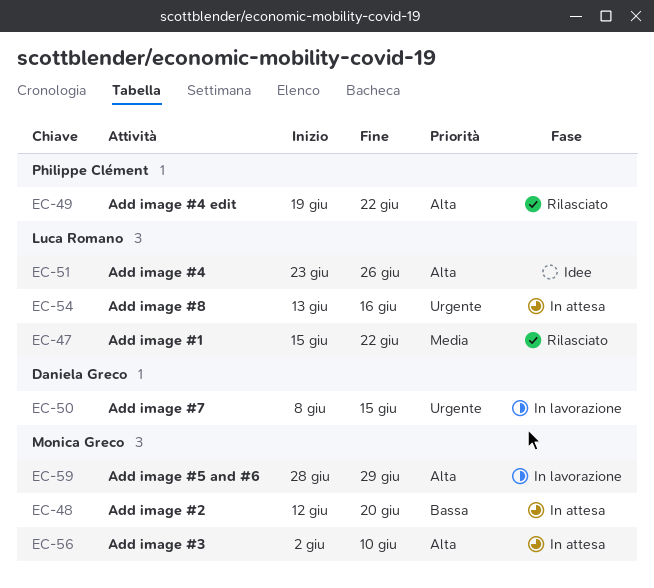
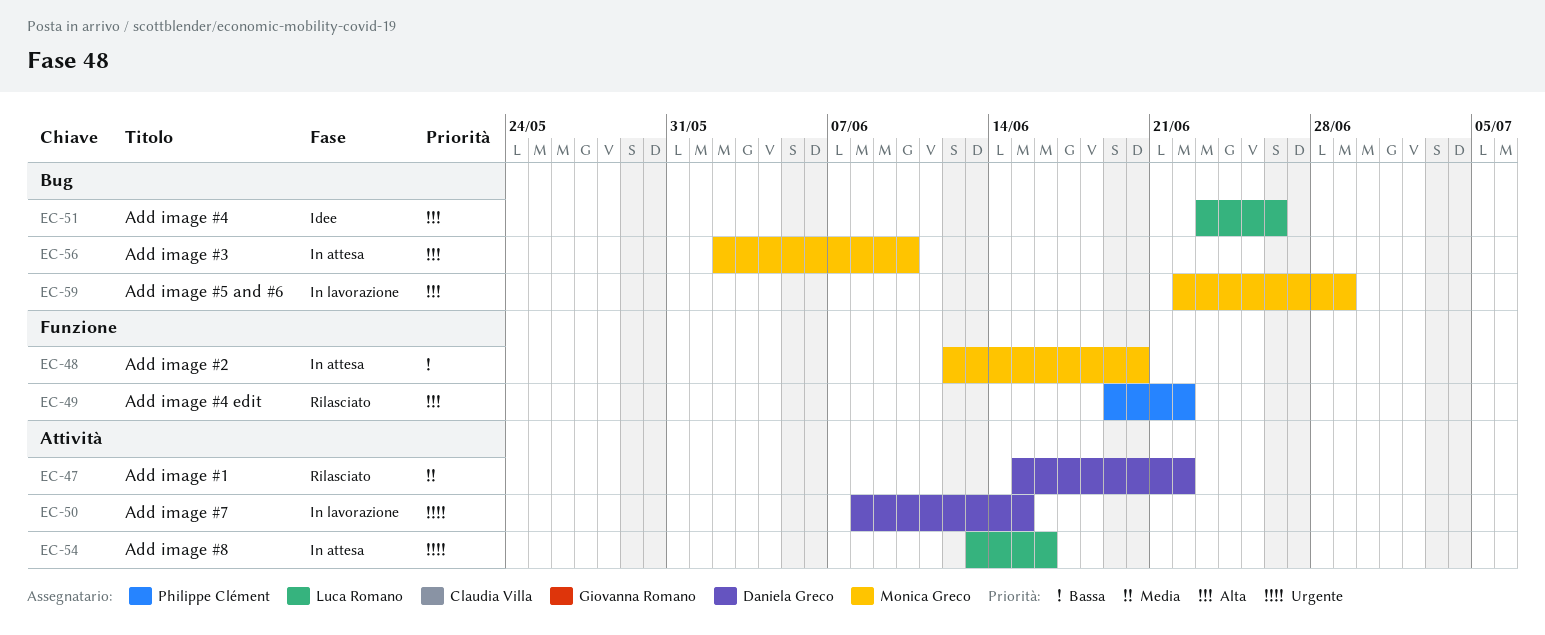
EC-47, owner: Luca Romano -> Daniela Greco
EC-59, start: Jun 28 -> Jun 22

